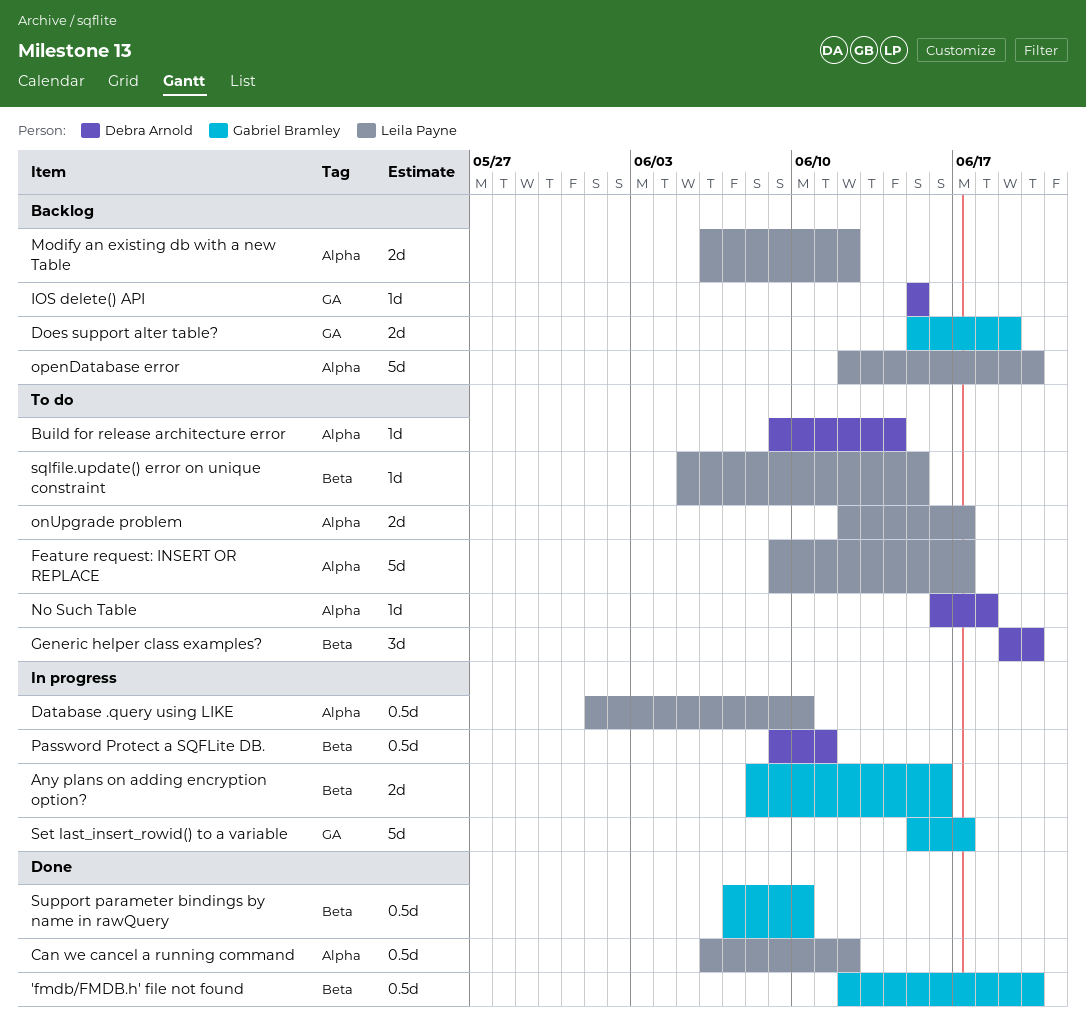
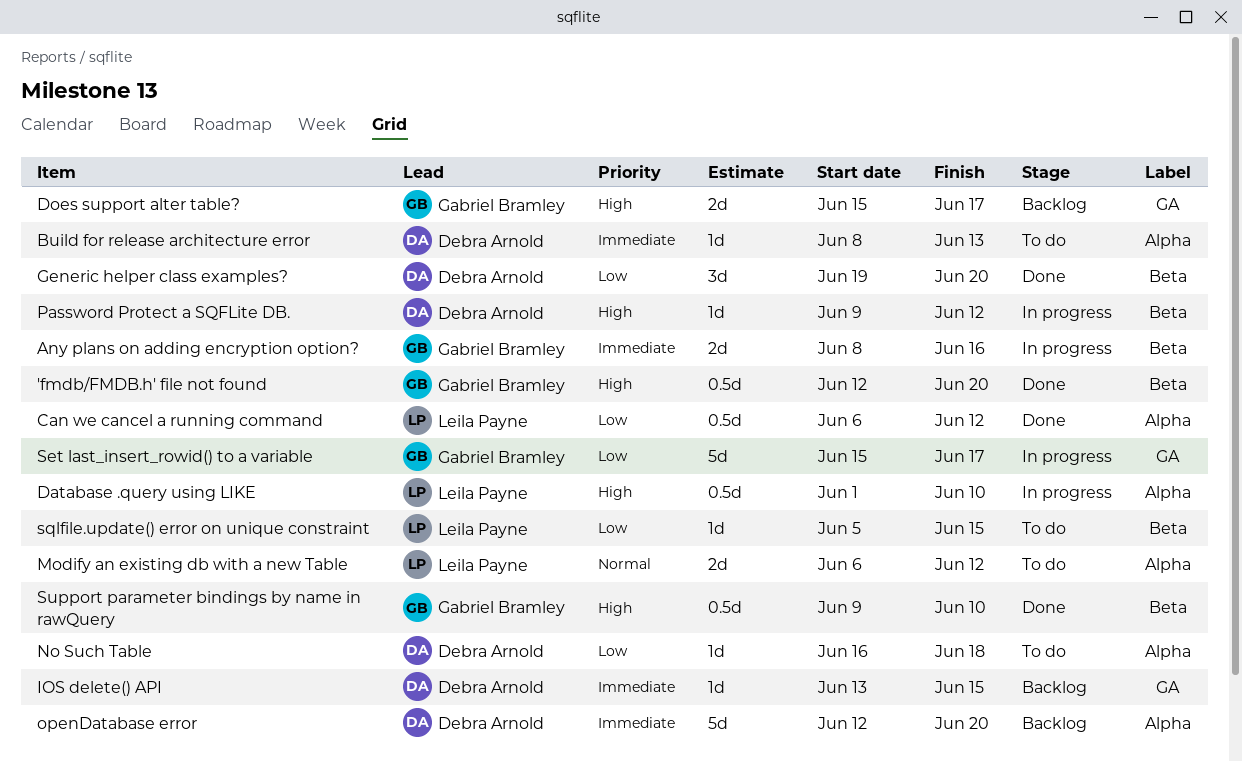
Build for release architecture error, start: Jun 9 -> Jun 8
Build for release architecture error, due: Jun 14 -> Jun 13
Does support alter table?, due: Jun 19 -> Jun 17
Feature request: INSERT OR REPLACE: present -> none
Generic helper class examples?, status: To do -> Done
IOS delete() API, start: Jun 15 -> Jun 13
Modify an existing db with a new Table, status: Backlog -> To do
onUpgrade problem: present -> none
openDatabase error, owner: Leila Payne -> Debra Arnold
Password Protect a SQFLite DB., estimate: 0.5d -> 1d
Password Protect a SQFLite DB., due: Jun 11 -> Jun 12
Support parameter bindings by name in rawQuery, start: Jun 7 -> Jun 9

